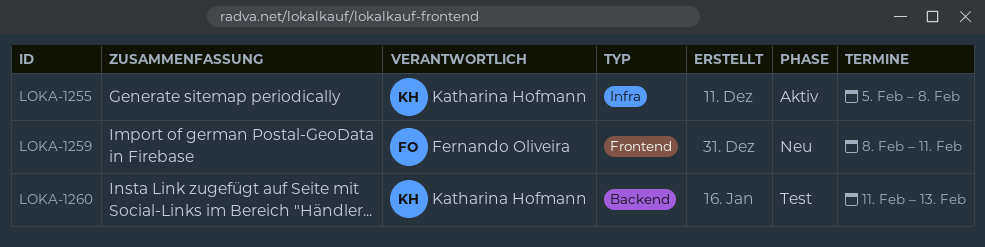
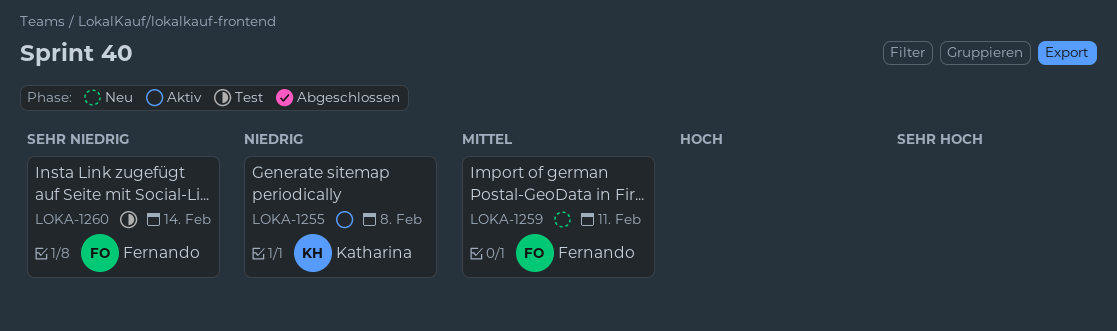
LOKA-1260, owner: Katharina Hofmann -> Fernando Oliveira
LOKA-1260, due: Feb 13 -> Feb 14

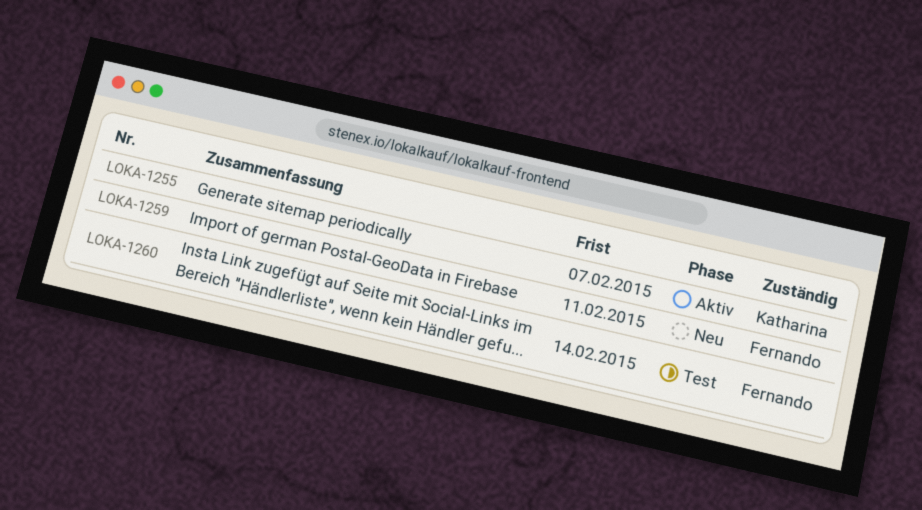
LOKA-1255, due: Feb 8 -> Feb 7

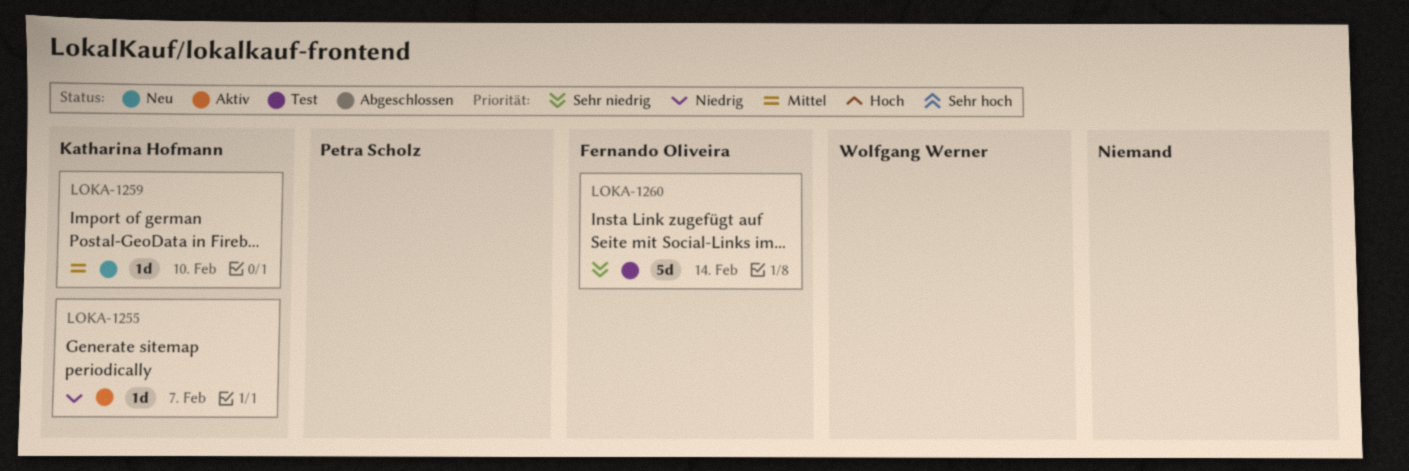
LOKA-1259, owner: Fernando Oliveira -> Katharina Hofmann
LOKA-1259, due: Feb 11 -> Feb 10

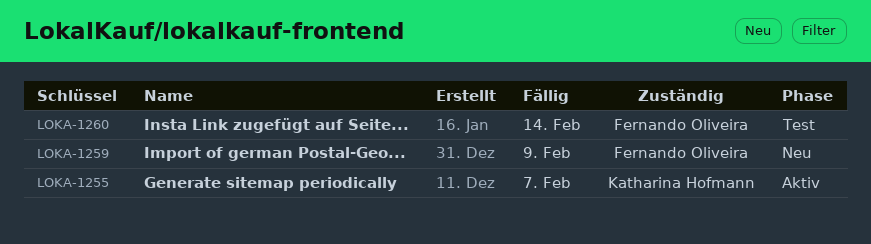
LOKA-1259, owner: Katharina Hofmann -> Fernando Oliveira
LOKA-1259, due: Feb 10 -> Feb 9

